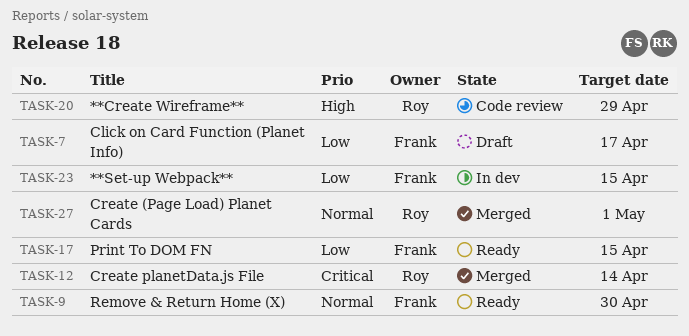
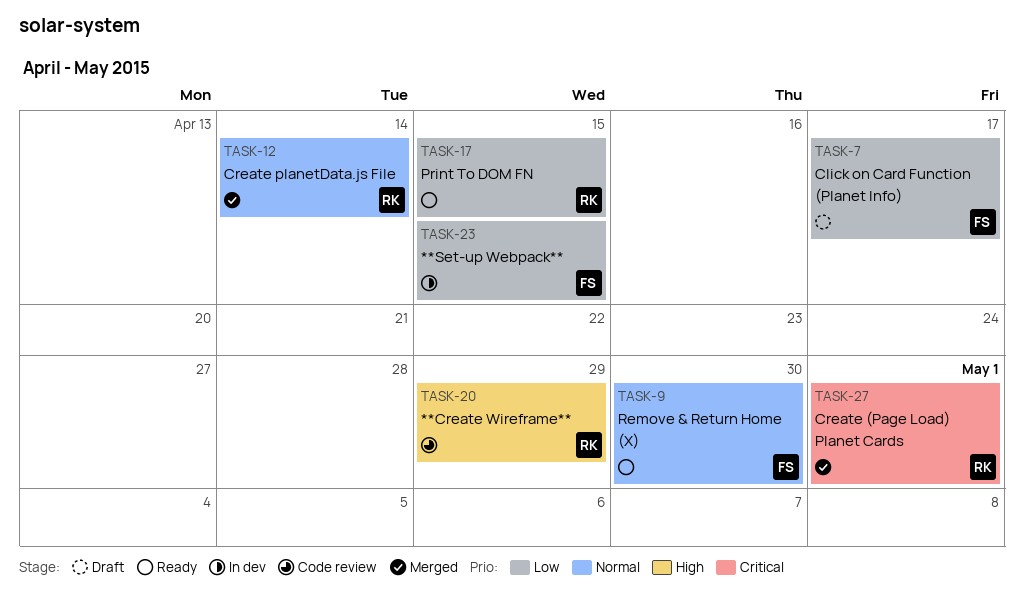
TASK-12, priority: Critical -> Normal
TASK-17, owner: Frank -> Roy
TASK-27, priority: Normal -> Critical

